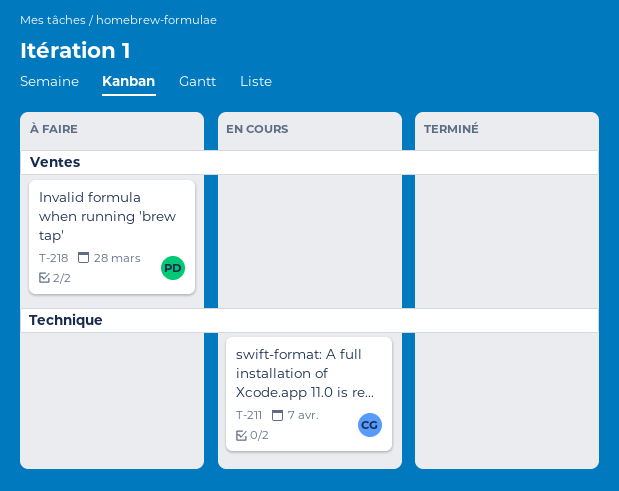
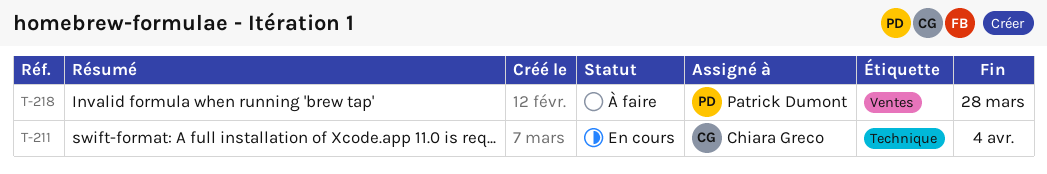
T-211, due: Apr 7 -> Apr 4

